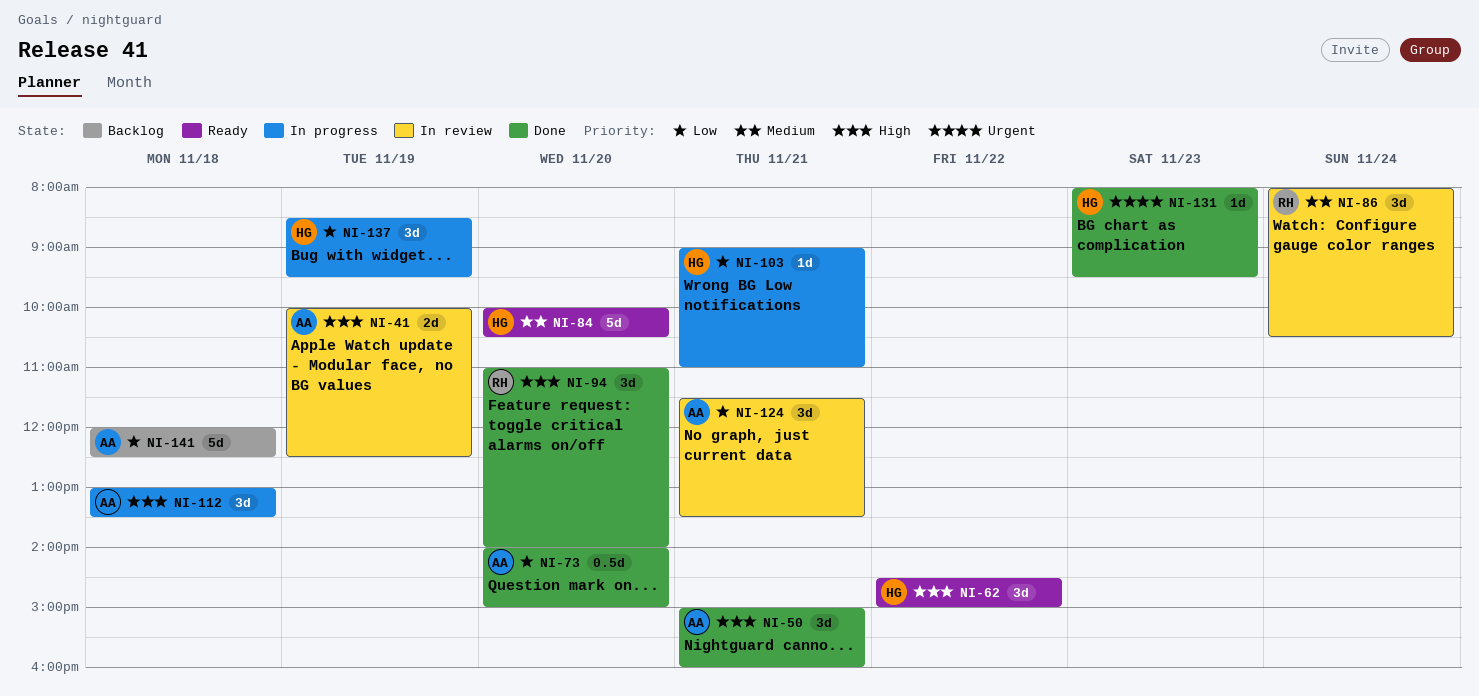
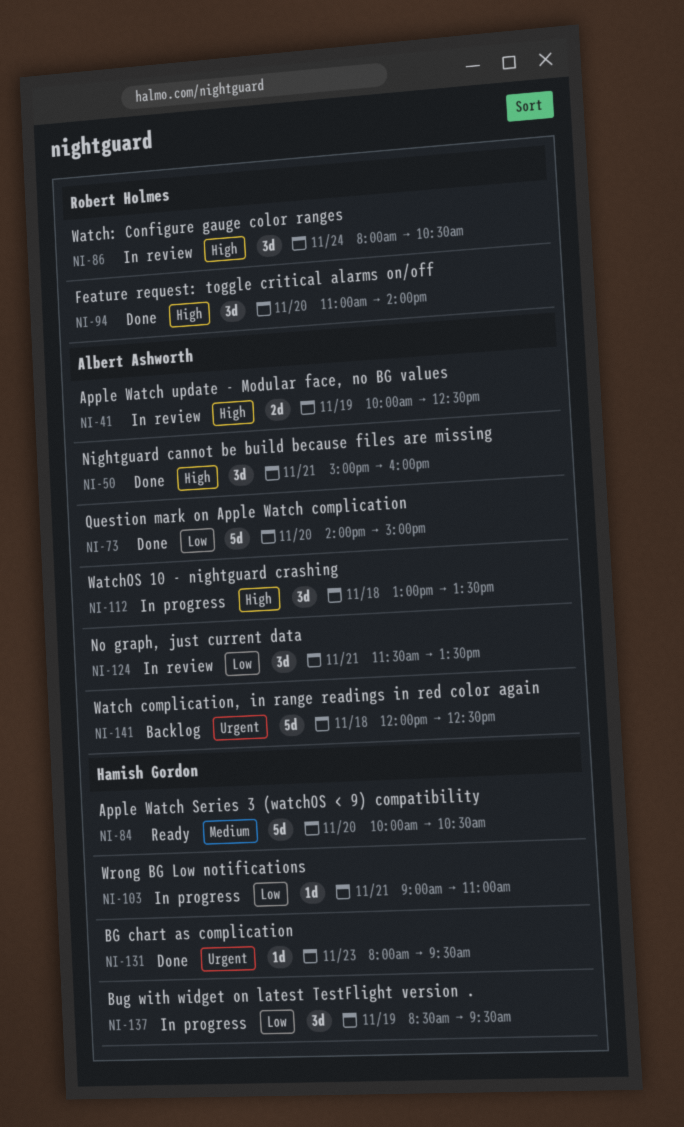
NI-62: present -> none
NI-73, estimate: 0.5d -> 5d
NI-86, priority: Medium -> High
NI-141, priority: Low -> Urgent

